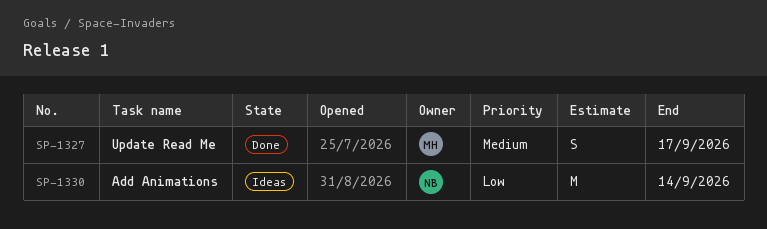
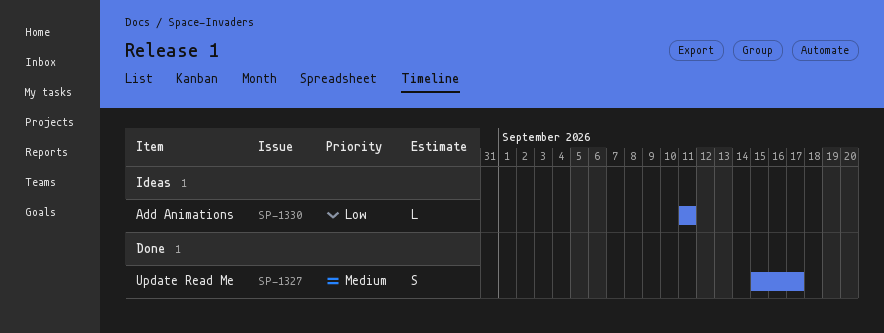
SP-1330, estimate: M -> L
SP-1330, due: Sep 14 -> Sep 11

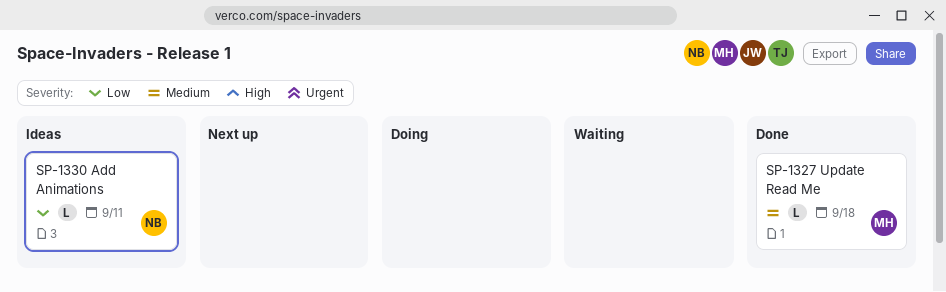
SP-1327, estimate: S -> L
SP-1327, due: Sep 17 -> Sep 18

